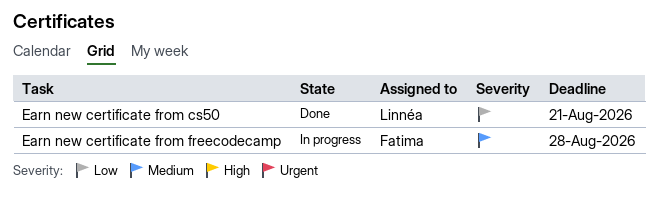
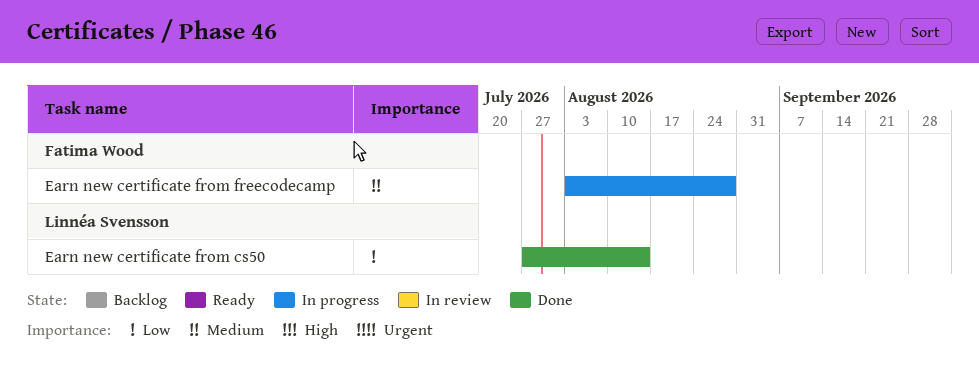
Earn new certificate from cs50, due: Aug 21 -> Aug 14

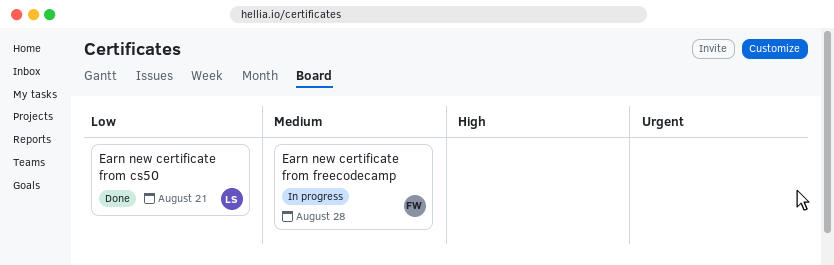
Earn new certificate from cs50, due: Aug 14 -> Aug 21

